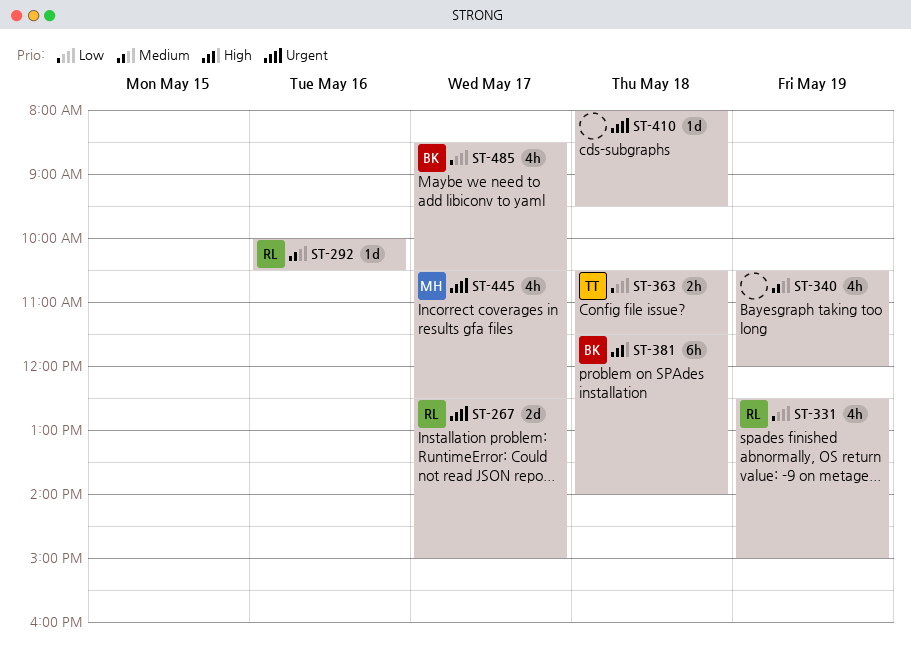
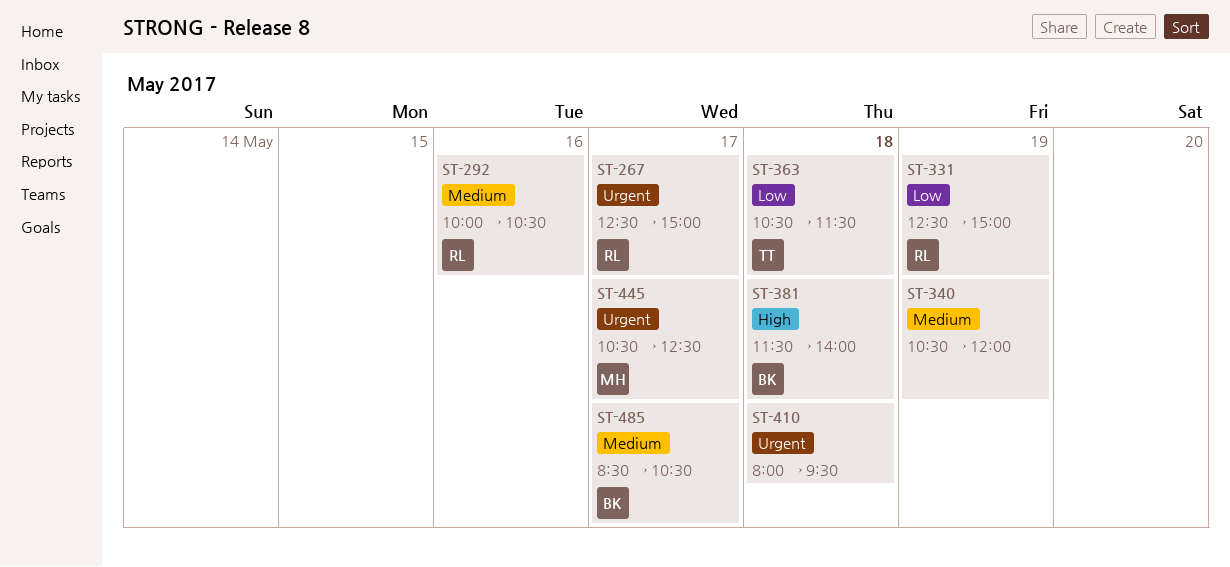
ST-485, priority: Low -> Medium

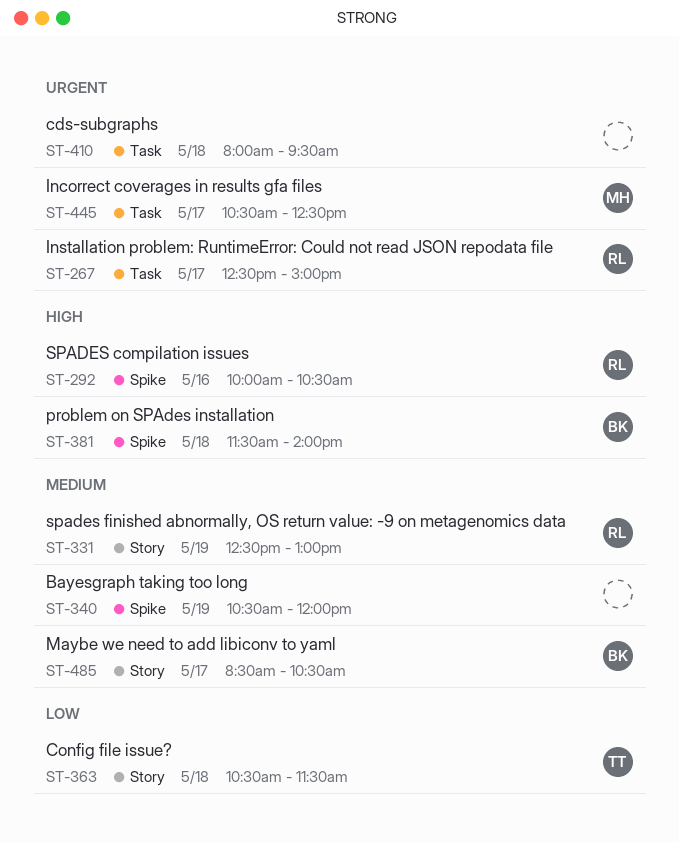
ST-292, priority: Medium -> High
ST-331, priority: Low -> Medium
ST-331, ends: 15:00 -> 13:00

